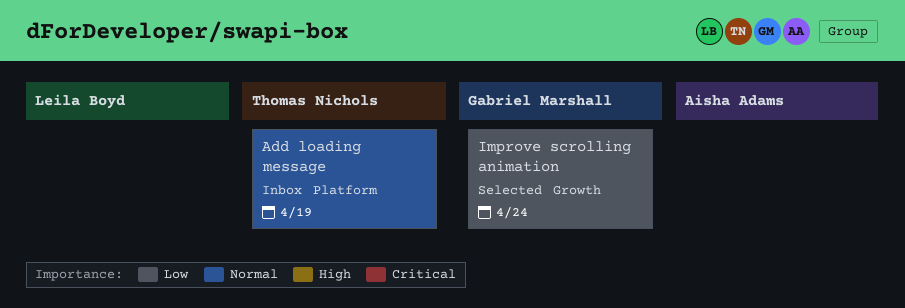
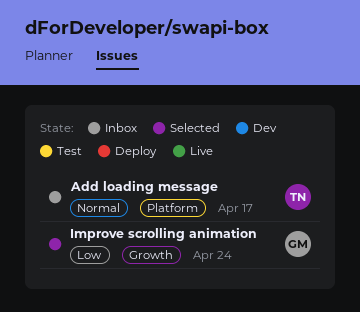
Add loading message, due: Apr 19 -> Apr 17

